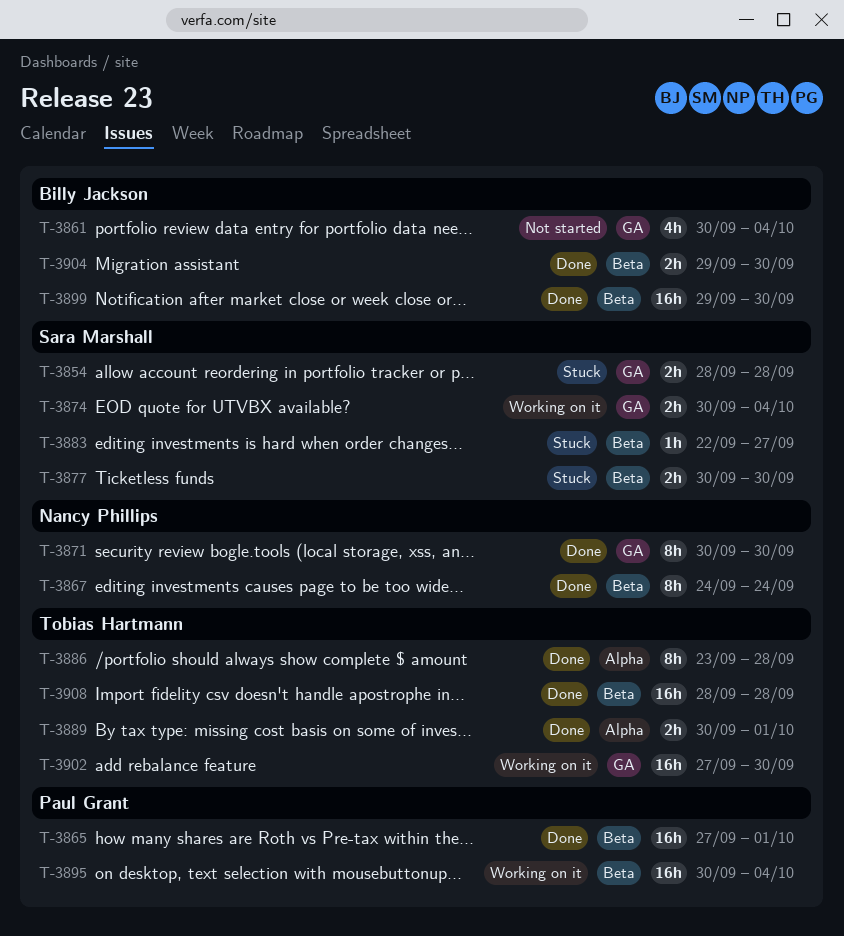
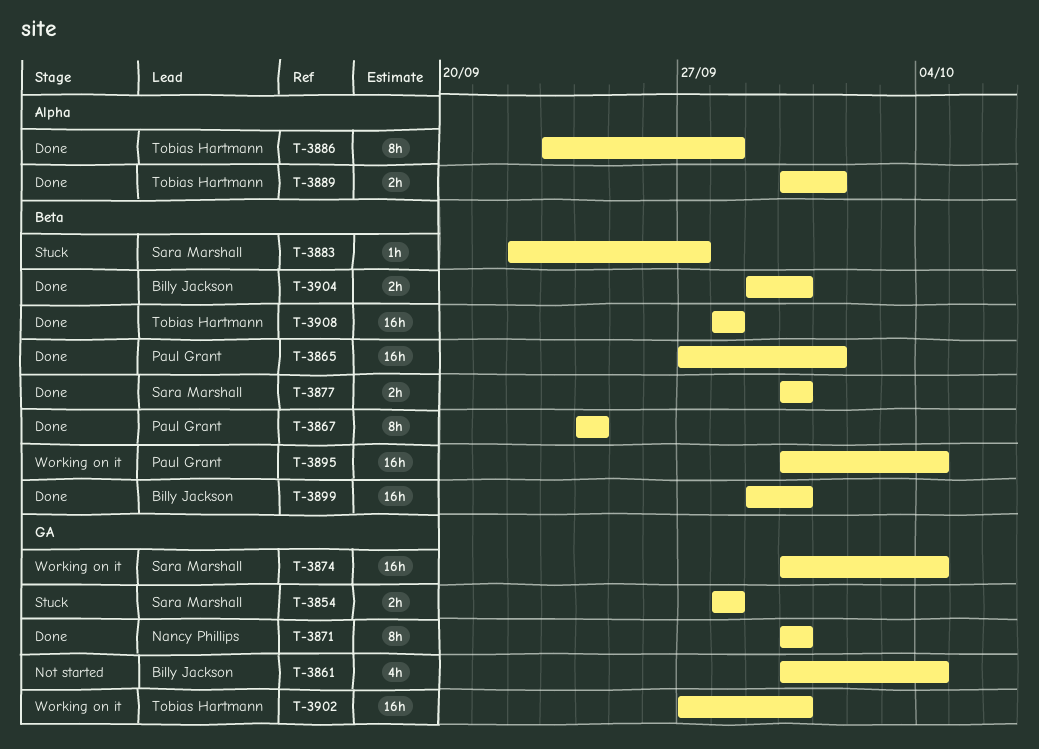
T-3867, owner: Nancy Phillips -> Paul Grant
T-3874, estimate: 2h -> 16h
T-3877, status: Stuck -> Done

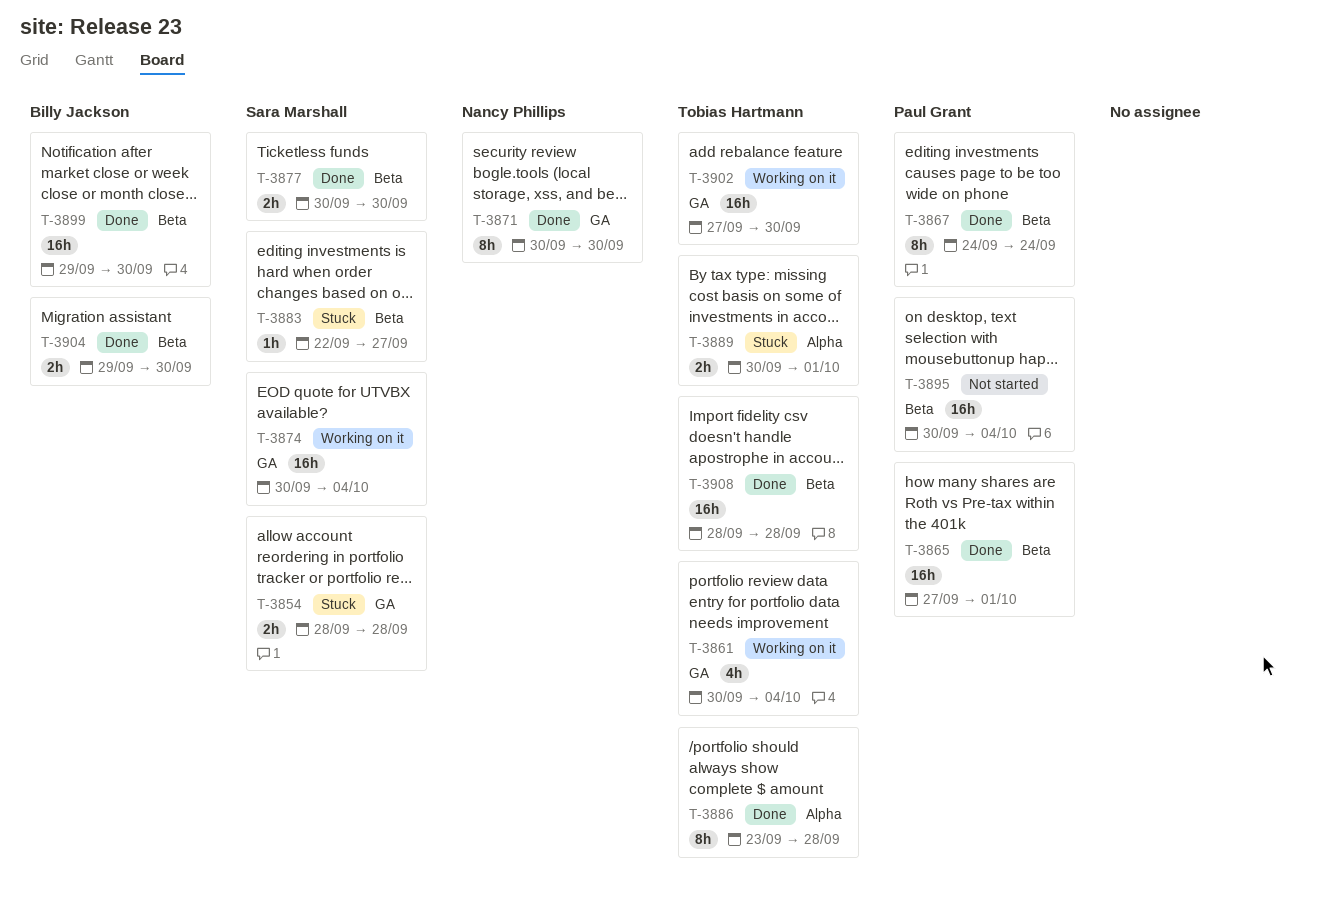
T-3861, status: Not started -> Working on it
T-3861, owner: Billy Jackson -> Tobias Hartmann
T-3889, status: Done -> Stuck
T-3895, status: Working on it -> Not started

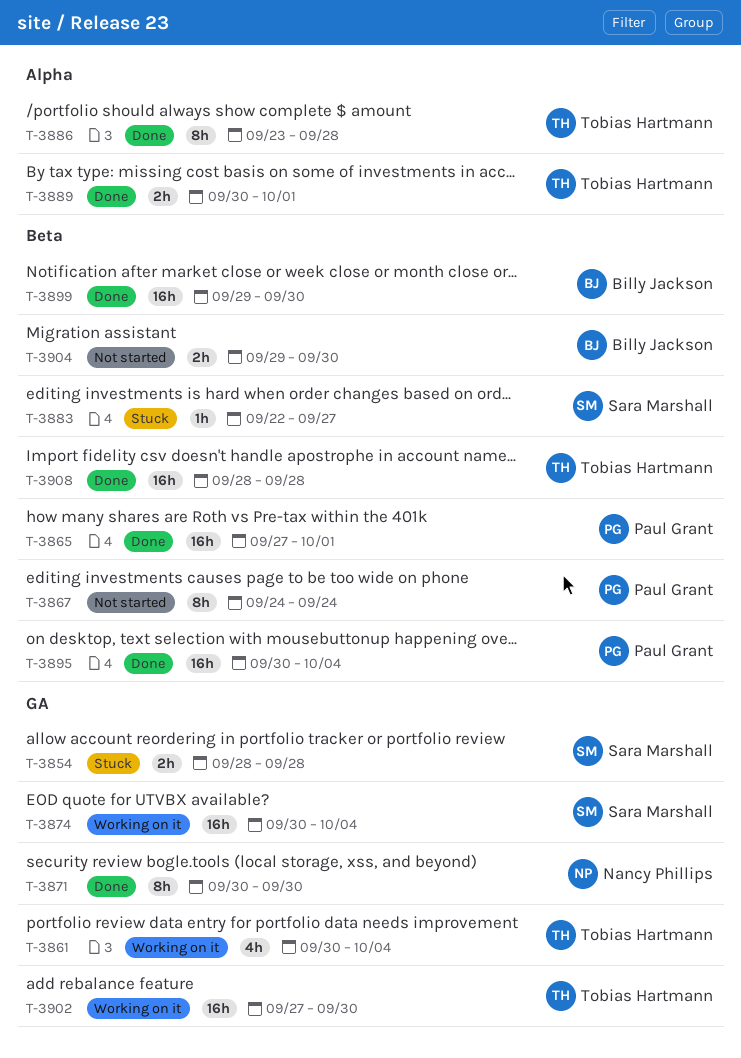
T-3867, status: Done -> Not started
T-3877: present -> none
T-3889, status: Stuck -> Done
T-3895, status: Not started -> Done
T-3904, status: Done -> Not started

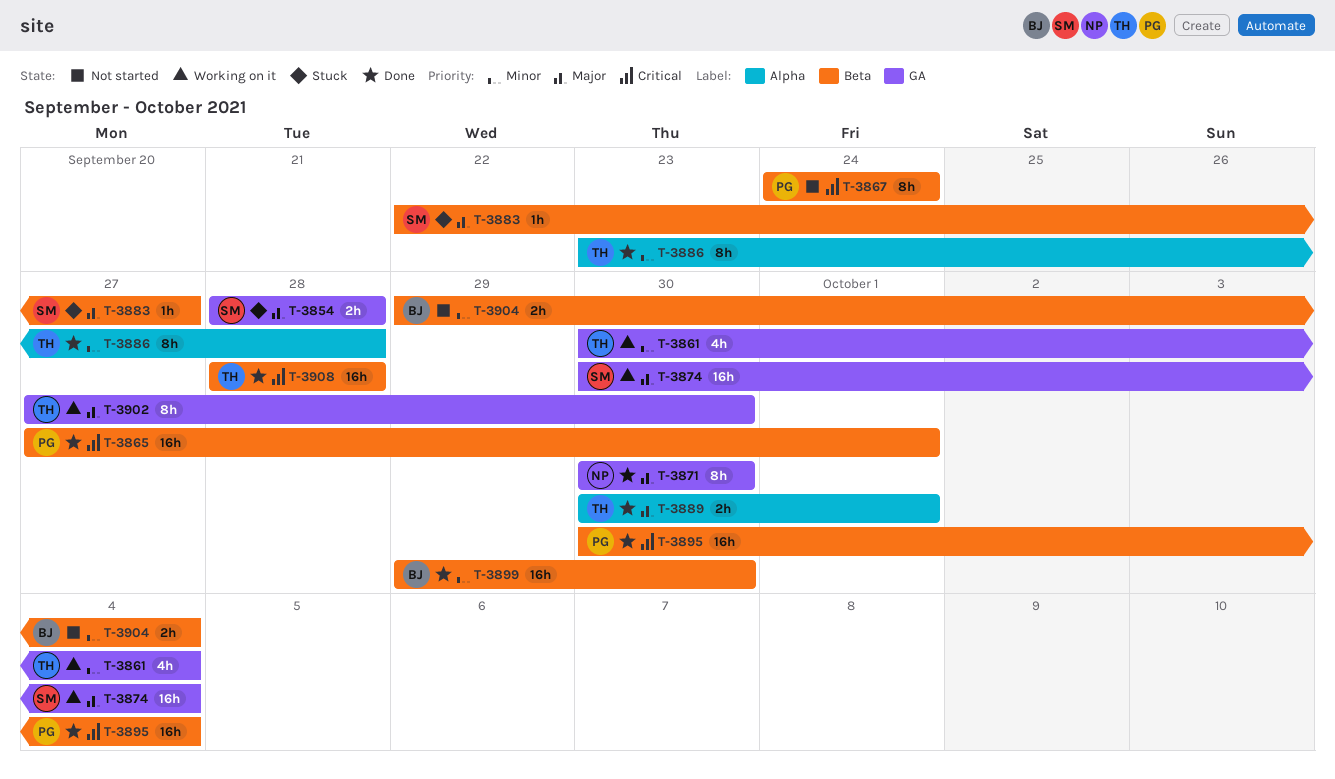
T-3902, estimate: 16h -> 8h
T-3904, due: Sep 30 -> Oct 4

